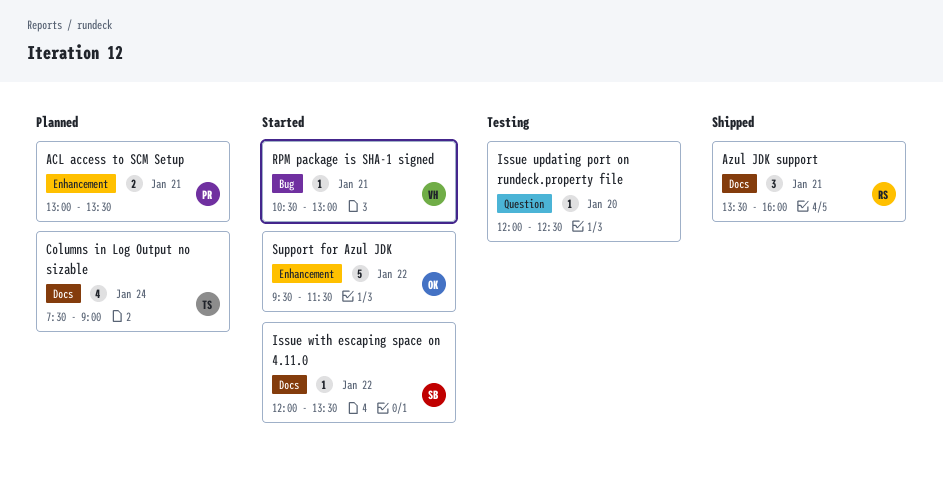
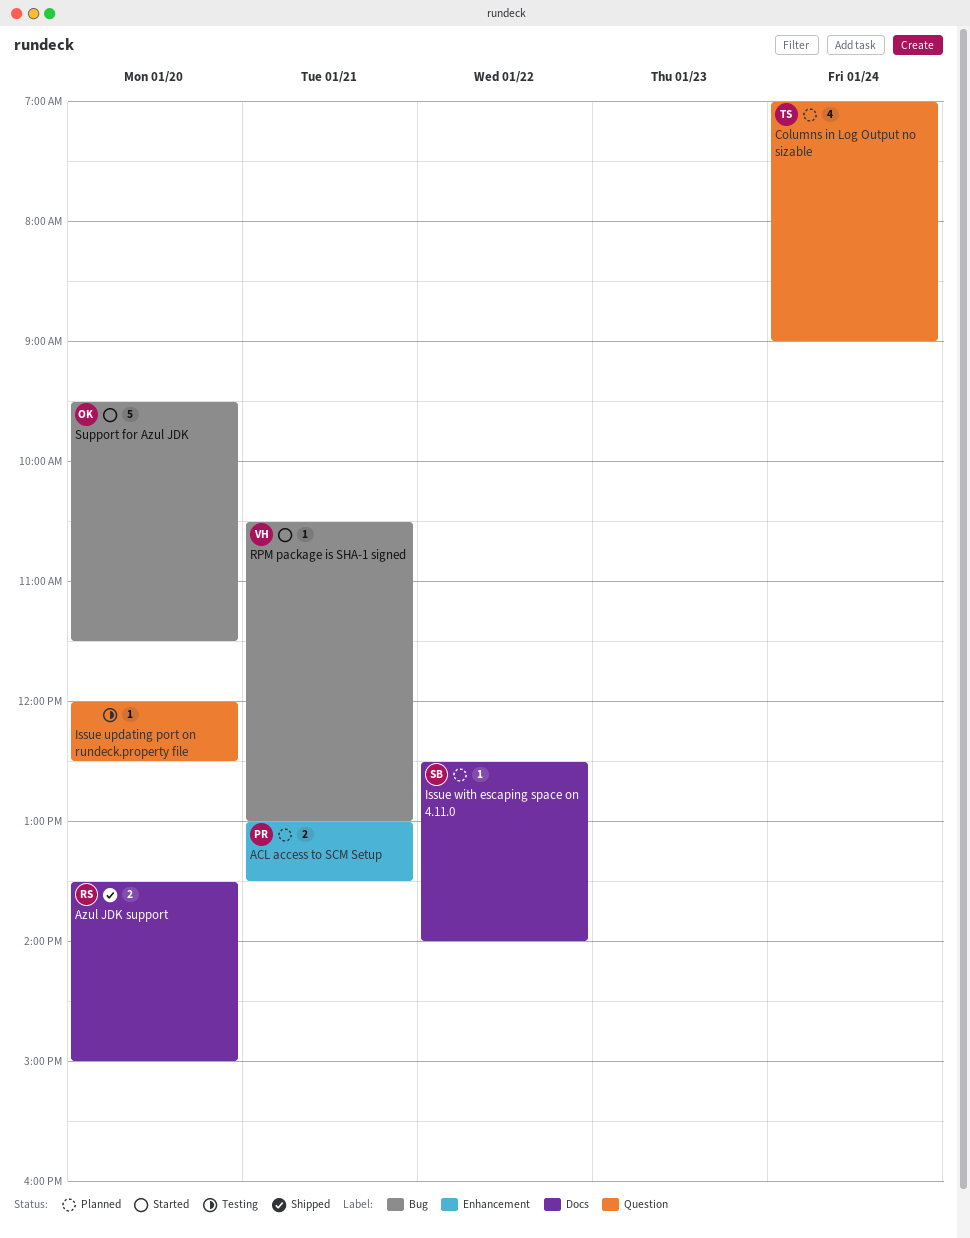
Azul JDK support, estimate: 3 -> 2
Azul JDK support, day: Jan 21 -> Jan 20
Azul JDK support, ends: 16:00 -> 15:00
Columns in Log Output no sizable, label: Docs -> Question
Columns in Log Output no sizable, begins: 07:30 -> 07:00
Issue with escaping space on 4.11.0, status: Started -> Planned
Issue with escaping space on 4.11.0, begins: 12:00 -> 12:30
Issue with escaping space on 4.11.0, ends: 13:30 -> 14:00
Support for Azul JDK, label: Enhancement -> Bug
Support for Azul JDK, day: Jan 22 -> Jan 20

